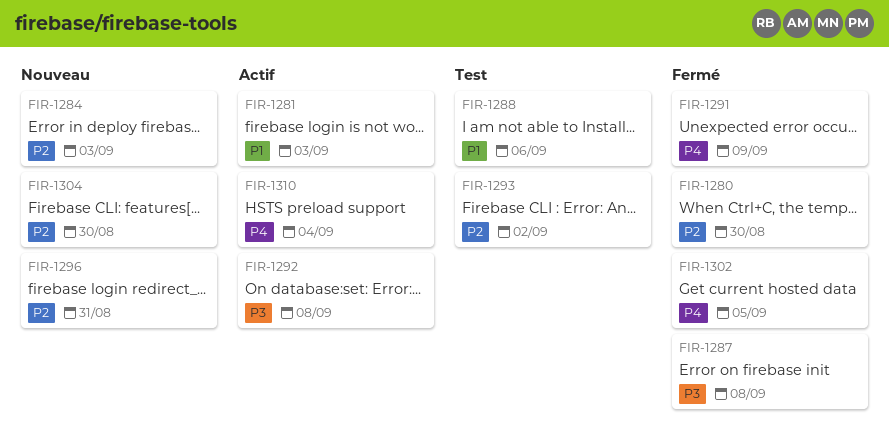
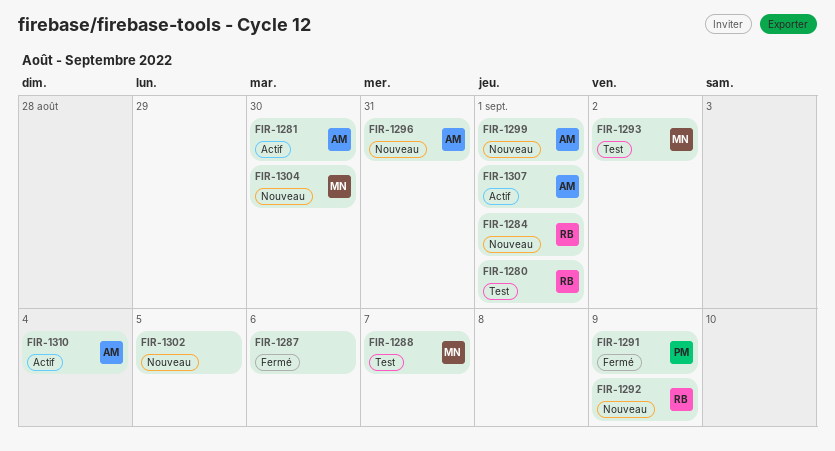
FIR-1280, status: Fermé -> Test
FIR-1280, due: Aug 30 -> Sep 1
FIR-1281, due: Sep 3 -> Aug 30
FIR-1284, due: Sep 3 -> Sep 1
FIR-1287, due: Sep 8 -> Sep 6
FIR-1288, due: Sep 6 -> Sep 7
FIR-1292, status: Actif -> Nouveau
FIR-1292, due: Sep 8 -> Sep 9
FIR-1299: none -> present
FIR-1302, status: Fermé -> Nouveau
FIR-1307: none -> present

